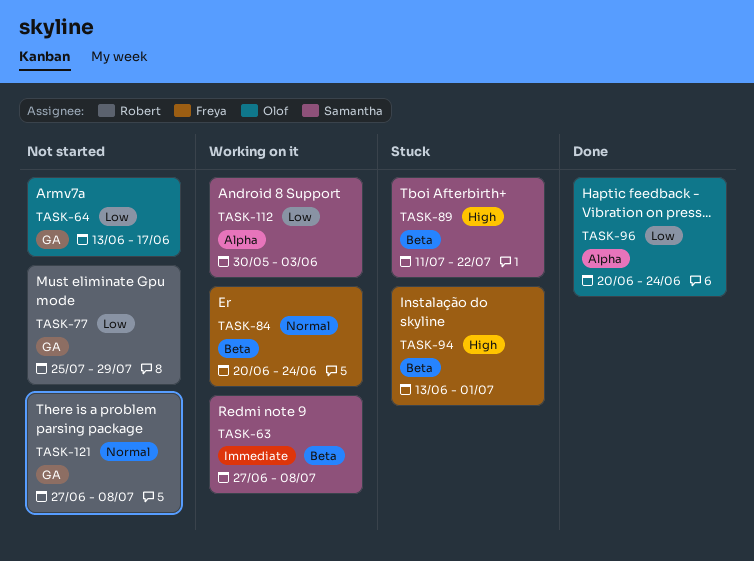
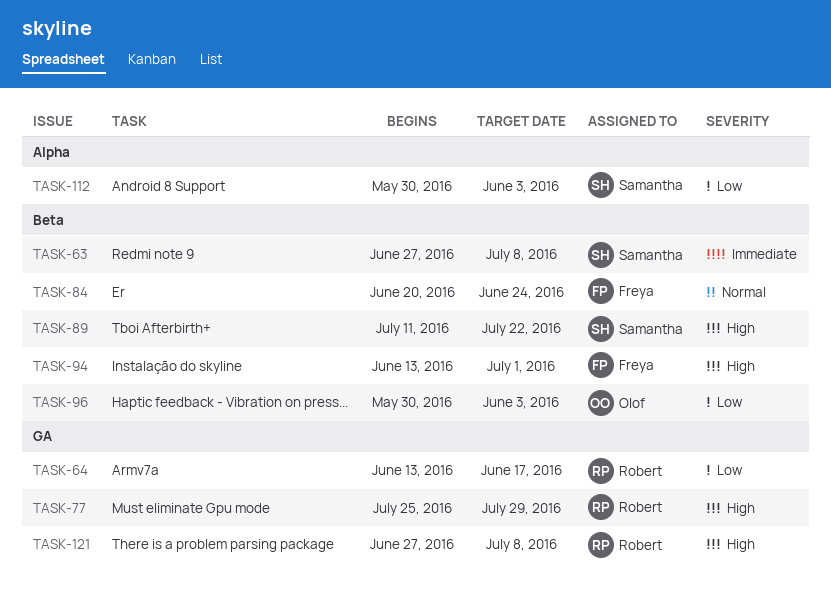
TASK-64, owner: Olof -> Robert
TASK-77, priority: Low -> High
TASK-96, label: Alpha -> Beta
TASK-96, start: Jun 20 -> May 30
TASK-96, due: Jun 24 -> Jun 3
TASK-121, priority: Normal -> High

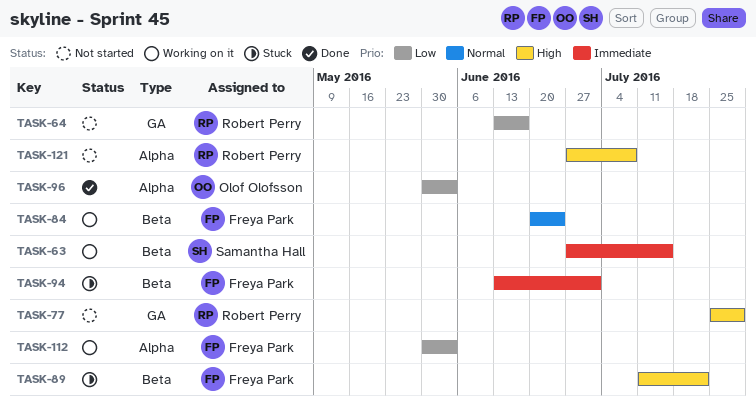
TASK-63, due: Jul 8 -> Jul 15
TASK-89, owner: Samantha Hall -> Freya Park
TASK-94, priority: High -> Immediate
TASK-96, label: Beta -> Alpha
TASK-112, owner: Samantha Hall -> Freya Park
TASK-121, label: GA -> Alpha

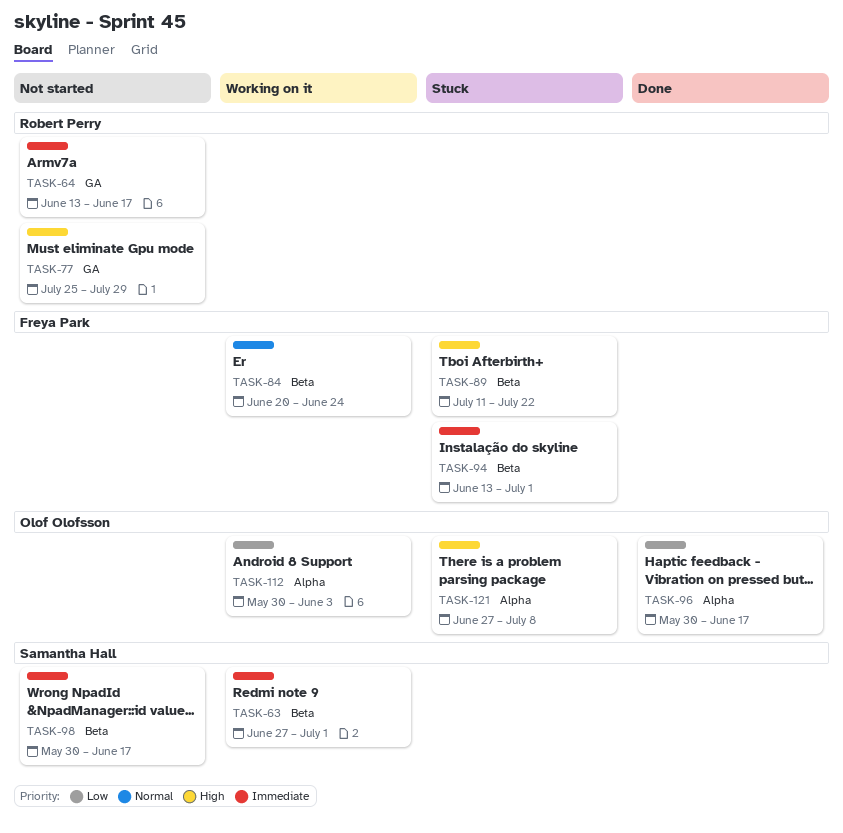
TASK-63, due: Jul 15 -> Jul 1
TASK-64, priority: Low -> Immediate
TASK-96, due: Jun 3 -> Jun 17
TASK-98: none -> present
TASK-112, owner: Freya Park -> Olof Olofsson
TASK-121, status: Not started -> Stuck
TASK-121, owner: Robert Perry -> Olof Olofsson

